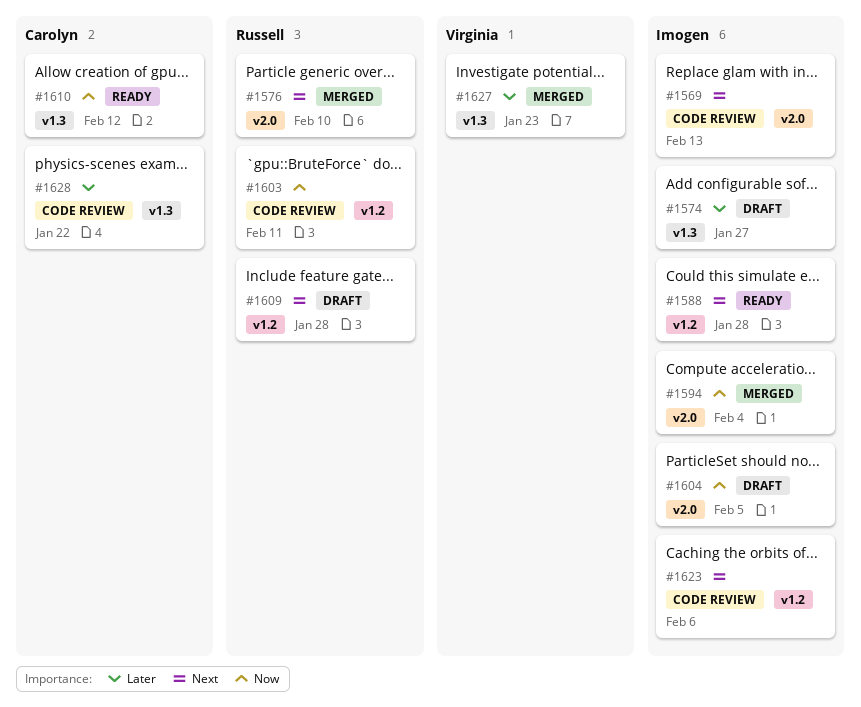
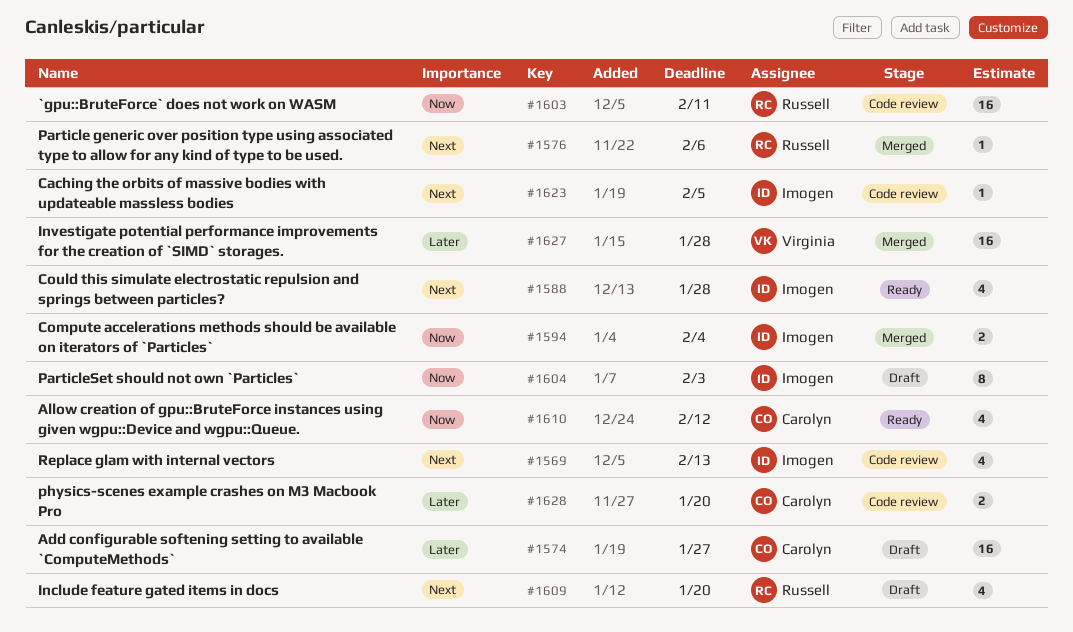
#1574, owner: Imogen -> Carolyn
#1576, due: Feb 10 -> Feb 6
#1604, due: Feb 5 -> Feb 3
#1609, due: Jan 28 -> Jan 20
#1623, due: Feb 6 -> Feb 5
#1627, due: Jan 23 -> Jan 28
#1628, due: Jan 22 -> Jan 20

